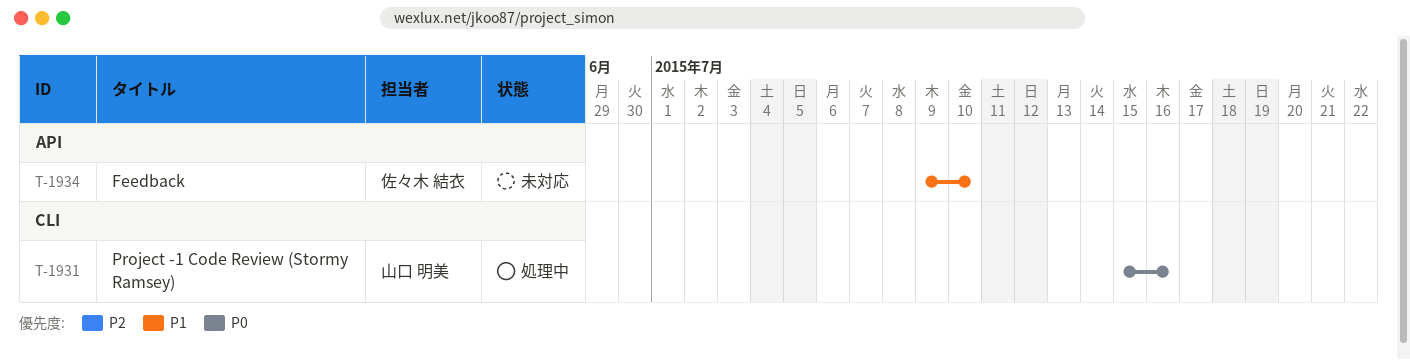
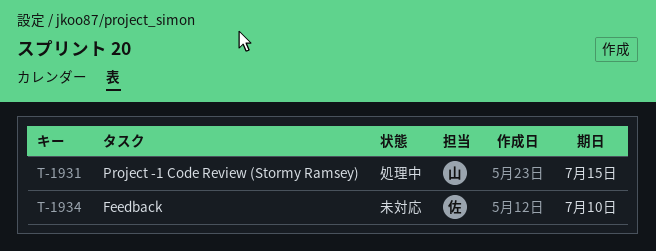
T-1931, due: Jul 16 -> Jul 15

